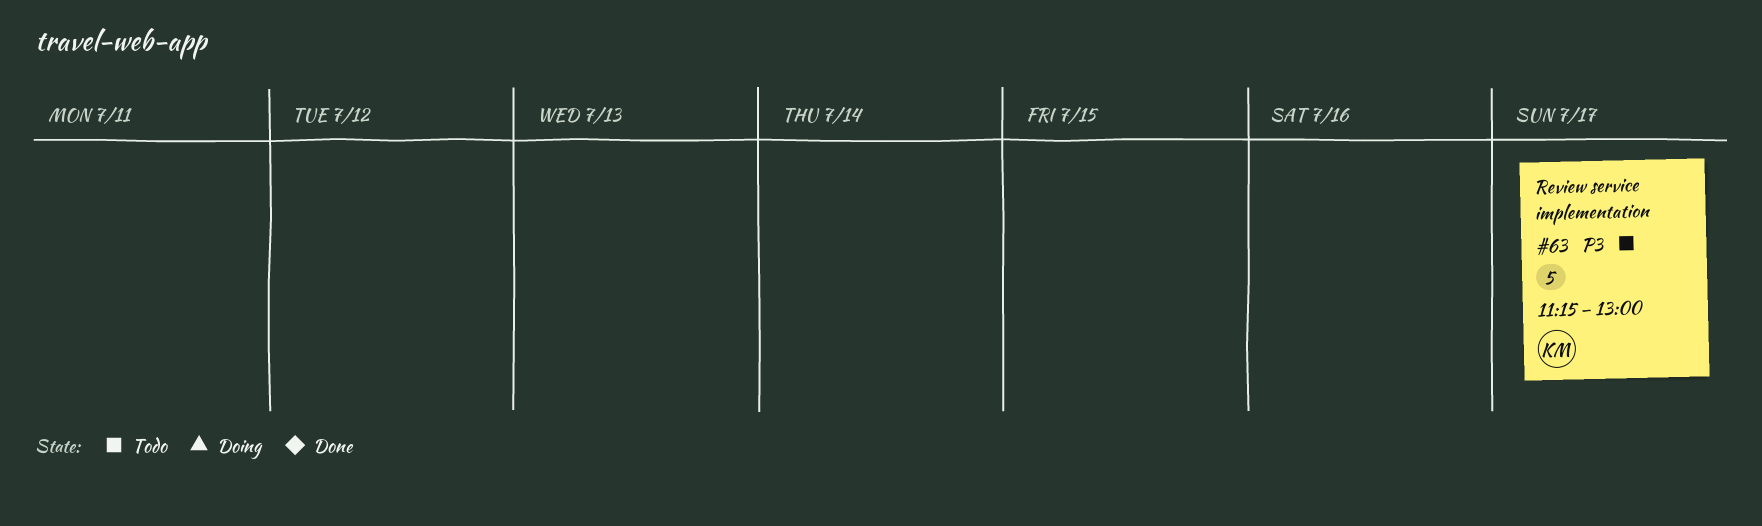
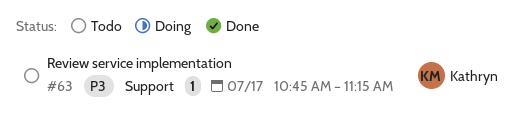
#63, estimate: 5 -> 1
#63, begins: 11:15 -> 10:45
#63, ends: 13:00 -> 11:15

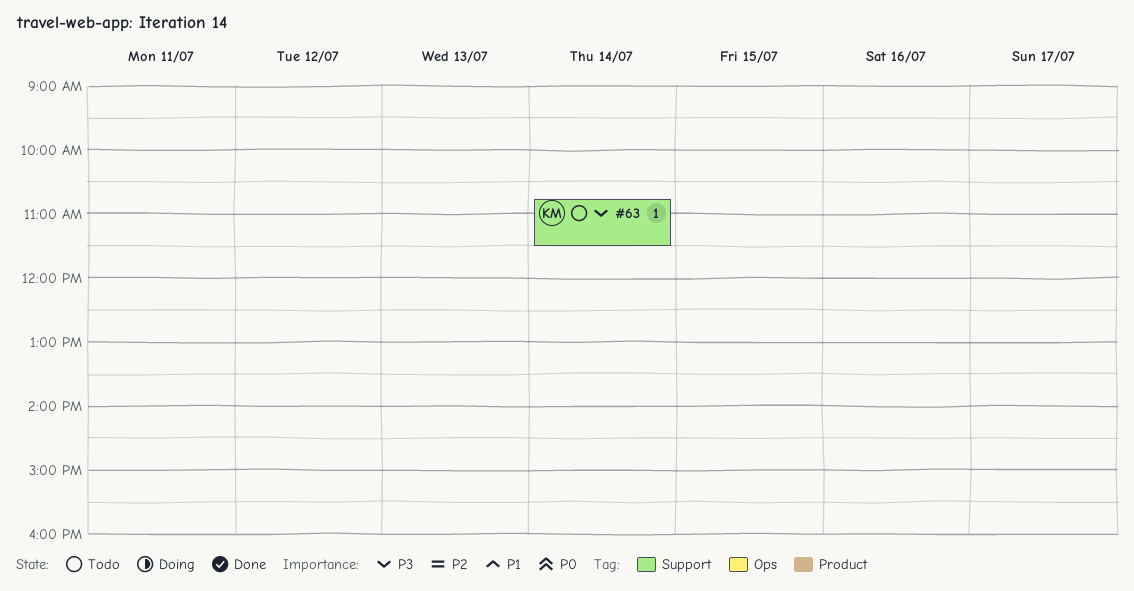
#63, day: Jul 17 -> Jul 14
#63, ends: 11:15 -> 11:30

